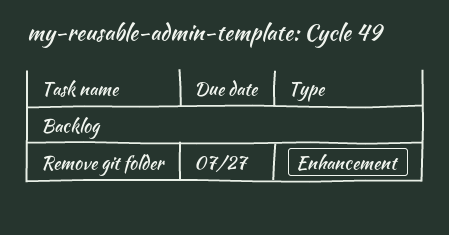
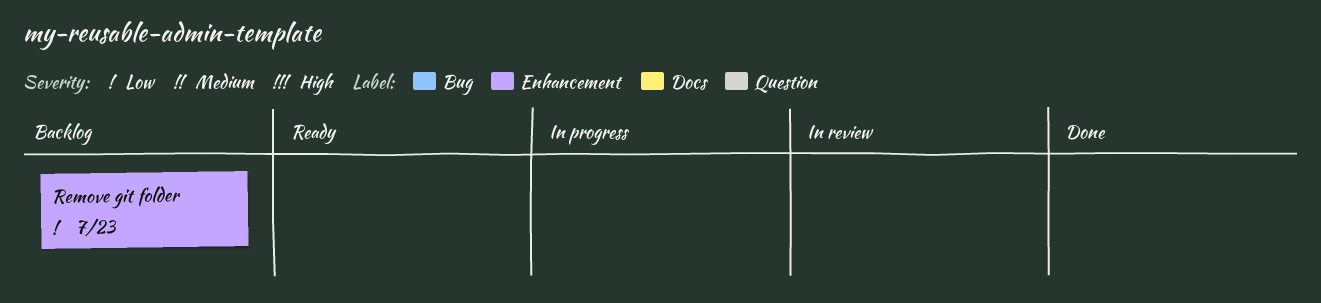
Remove git folder, due: Jul 27 -> Jul 23

